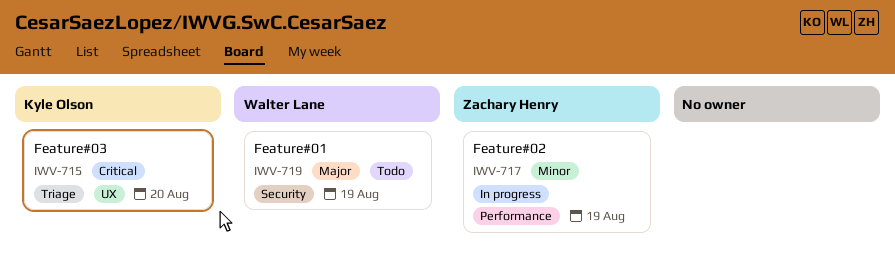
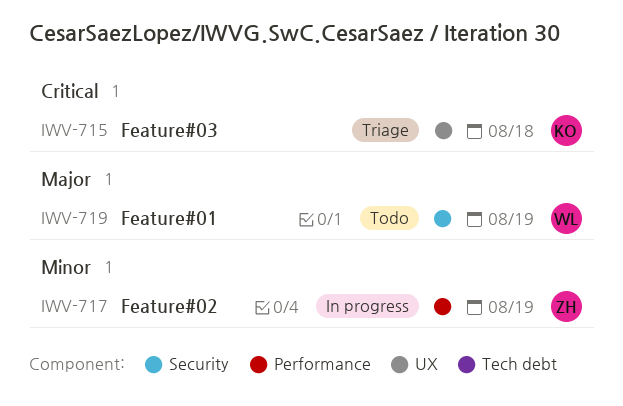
IWV-715, due: Aug 20 -> Aug 18

